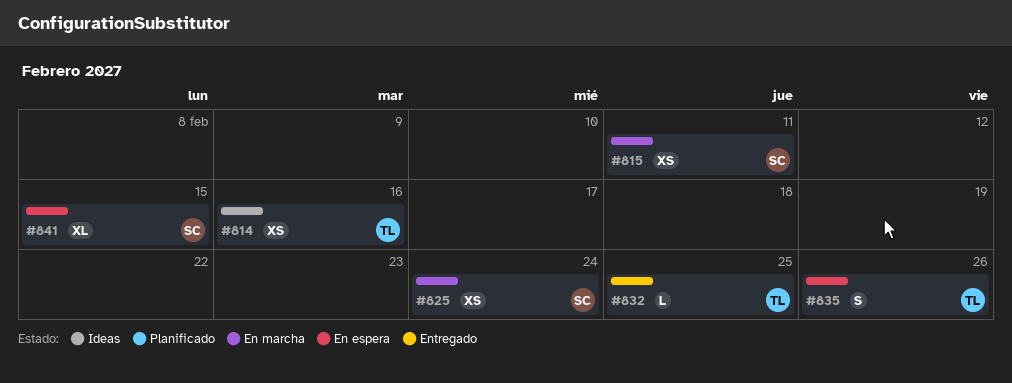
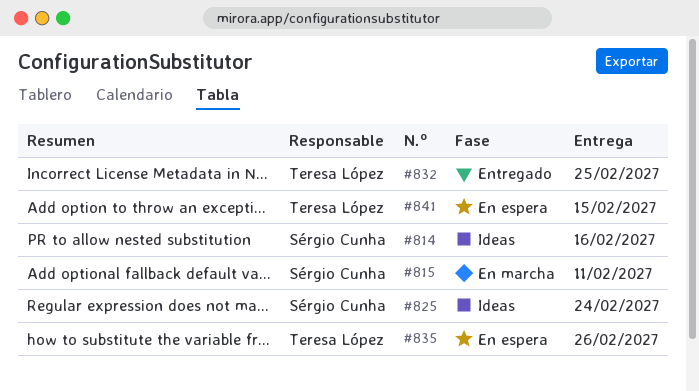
#814, owner: Teresa López -> Sérgio Cunha
#825, status: En marcha -> Ideas
#841, owner: Sérgio Cunha -> Teresa López

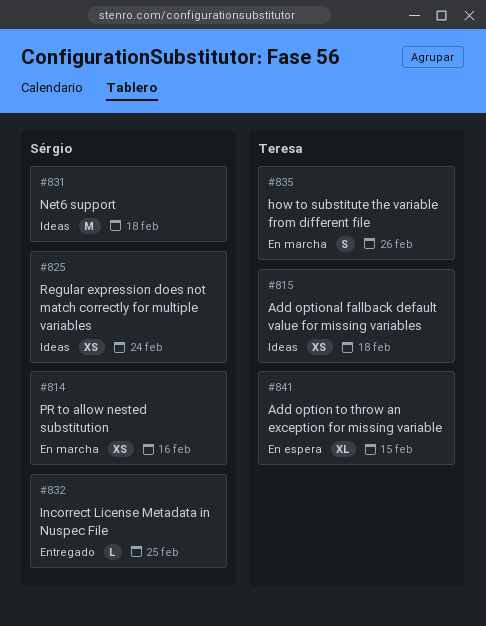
#814, status: Ideas -> En marcha
#815, status: En marcha -> Ideas
#815, owner: Sérgio Cunha -> Teresa López
#815, due: Feb 11 -> Feb 18
#831: none -> present
#832, owner: Teresa López -> Sérgio Cunha
#835, status: En espera -> En marcha

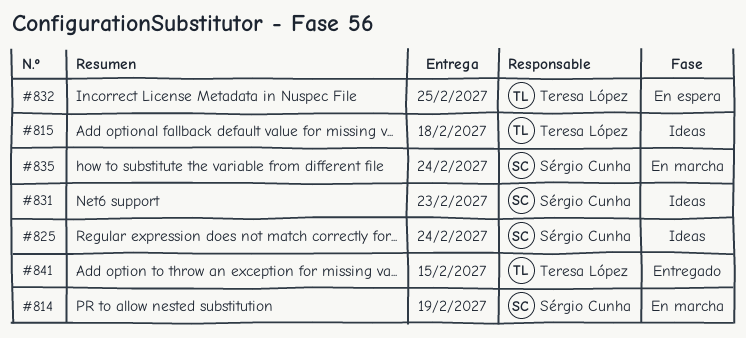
#814, due: Feb 16 -> Feb 19
#831, due: Feb 18 -> Feb 23
#832, status: Entregado -> En espera
#832, owner: Sérgio Cunha -> Teresa López
#835, owner: Teresa López -> Sérgio Cunha
#835, due: Feb 26 -> Feb 24
#841, status: En espera -> Entregado

